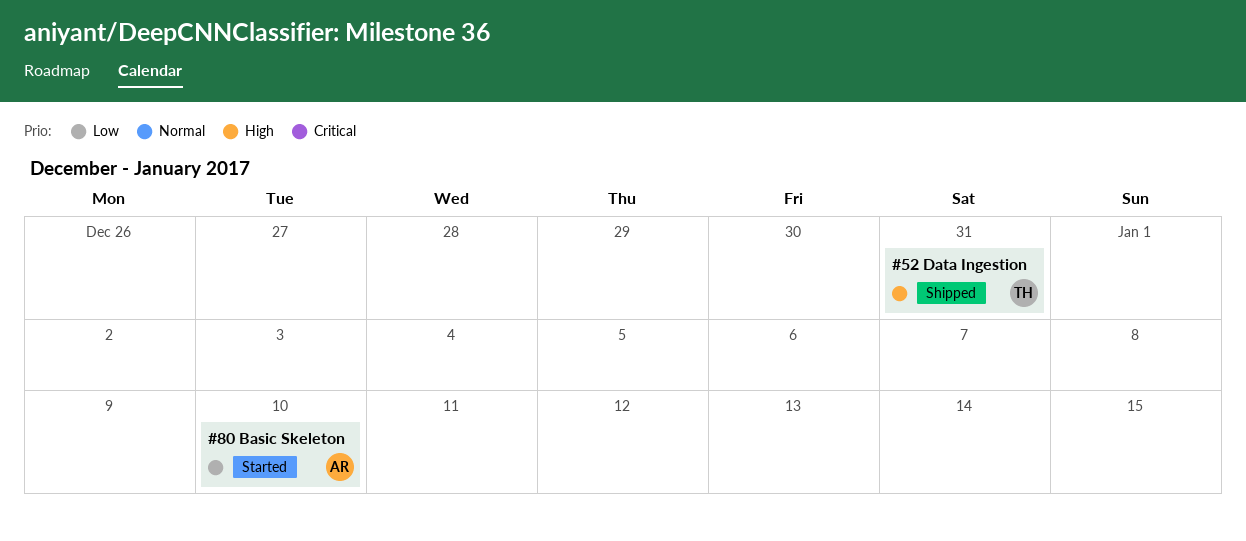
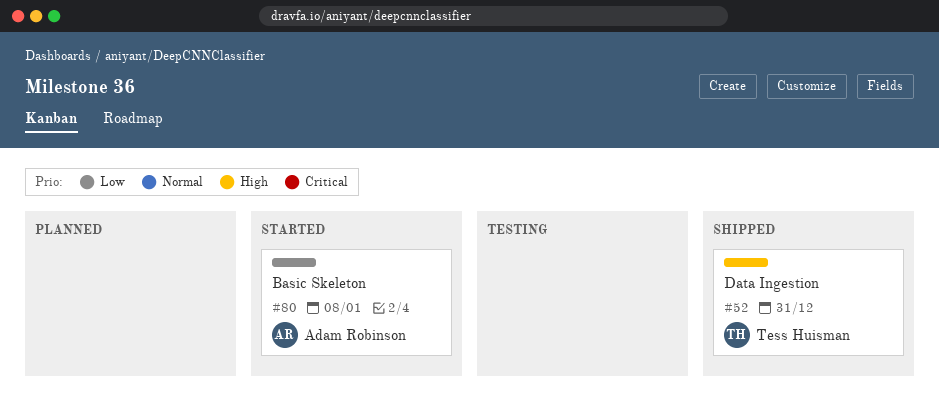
#80, due: Jan 10 -> Jan 8

